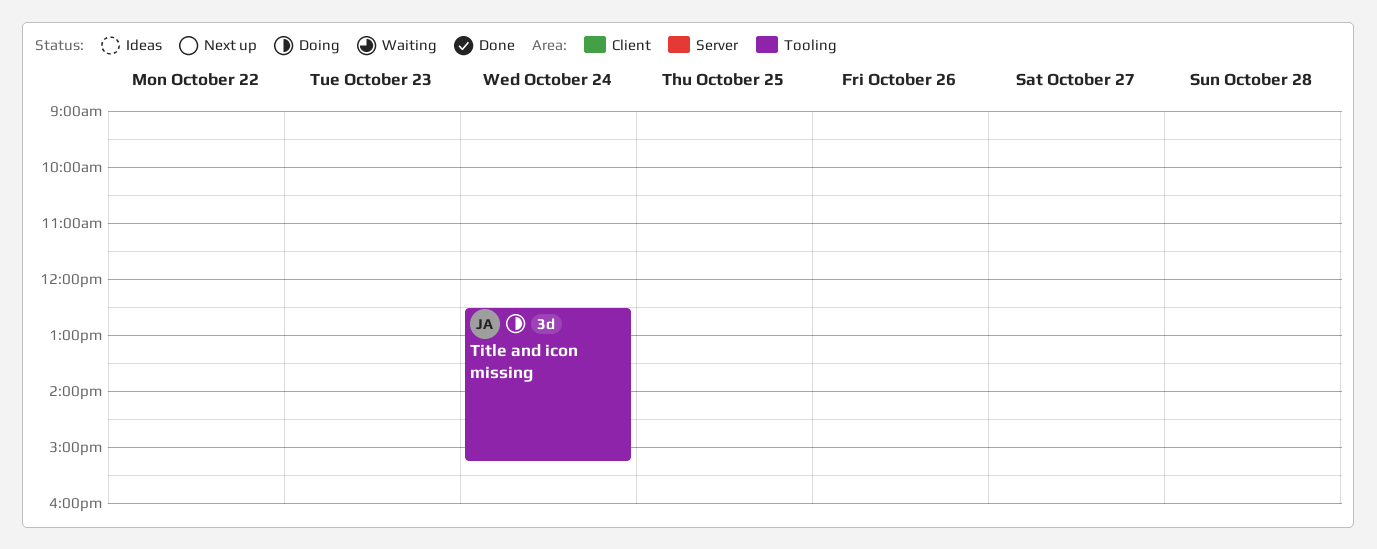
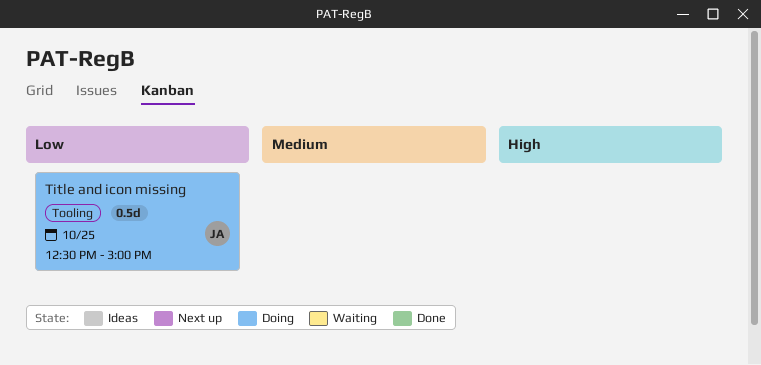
Title and icon missing, estimate: 3d -> 0.5d
Title and icon missing, day: Oct 24 -> Oct 25
Title and icon missing, ends: 15:15 -> 15:00

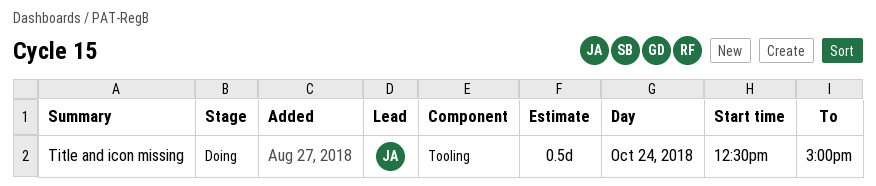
Title and icon missing, day: Oct 25 -> Oct 24

